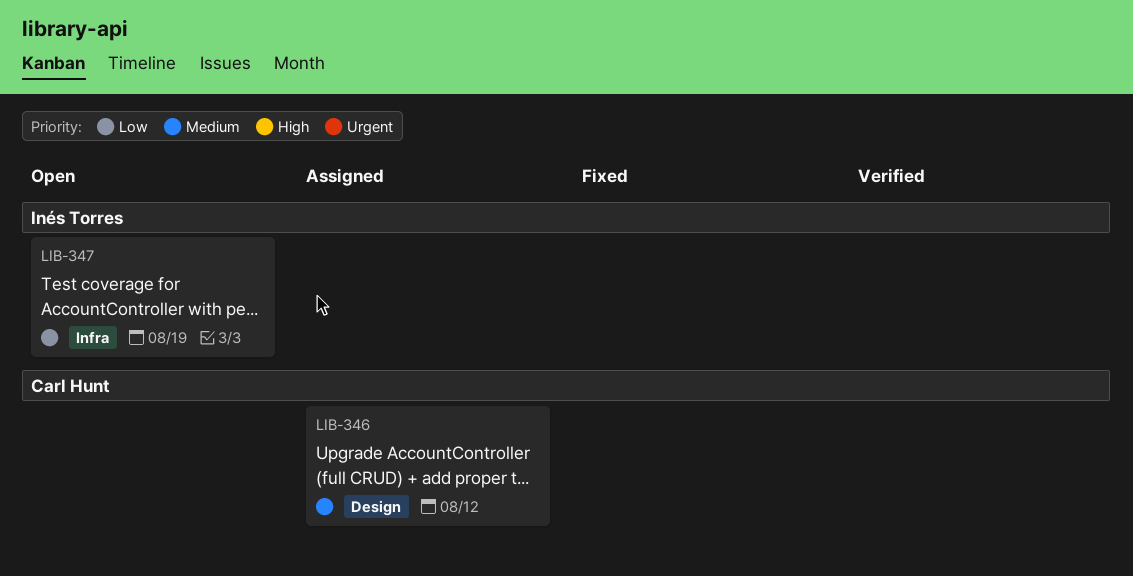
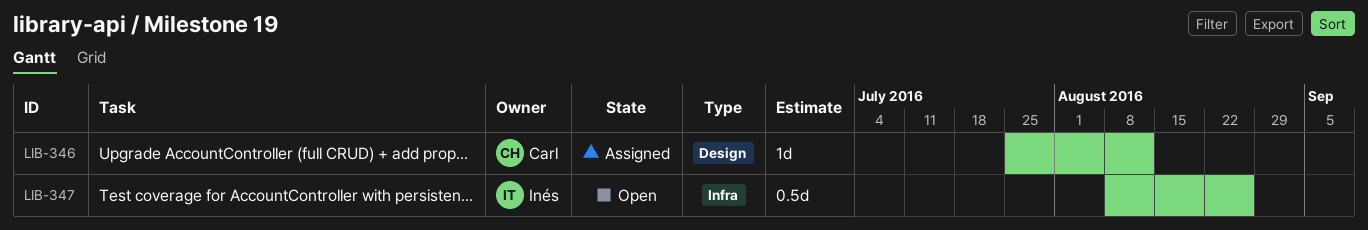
LIB-347, due: Aug 19 -> Aug 26

